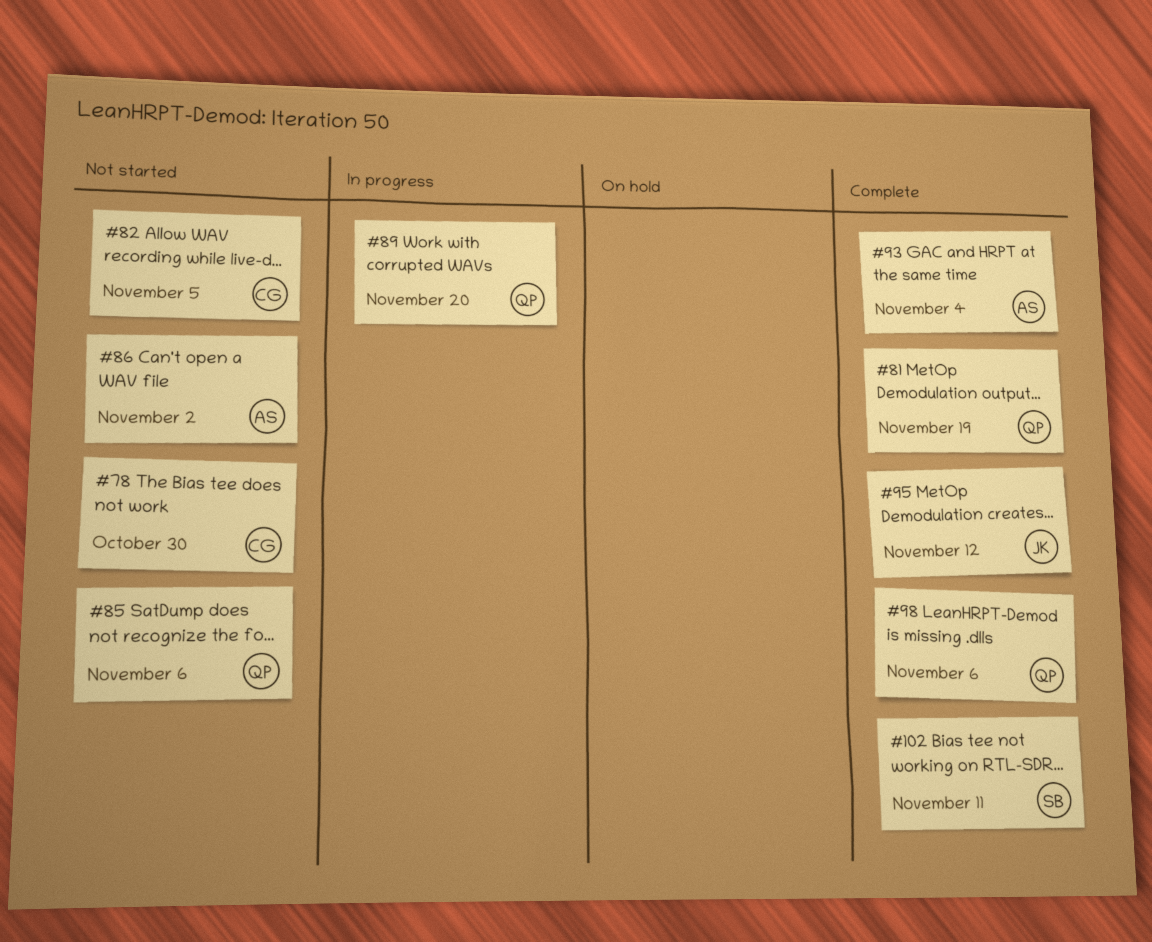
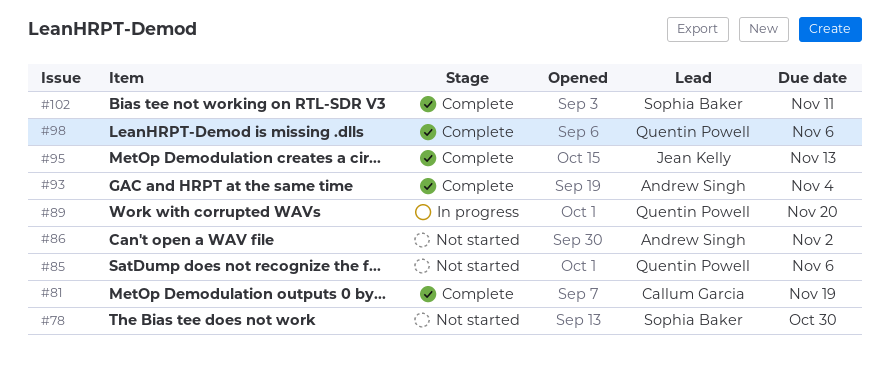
#78, owner: Callum Garcia -> Sophia Baker
#81, owner: Quentin Powell -> Callum Garcia
#82: present -> none
#95, due: Nov 12 -> Nov 13

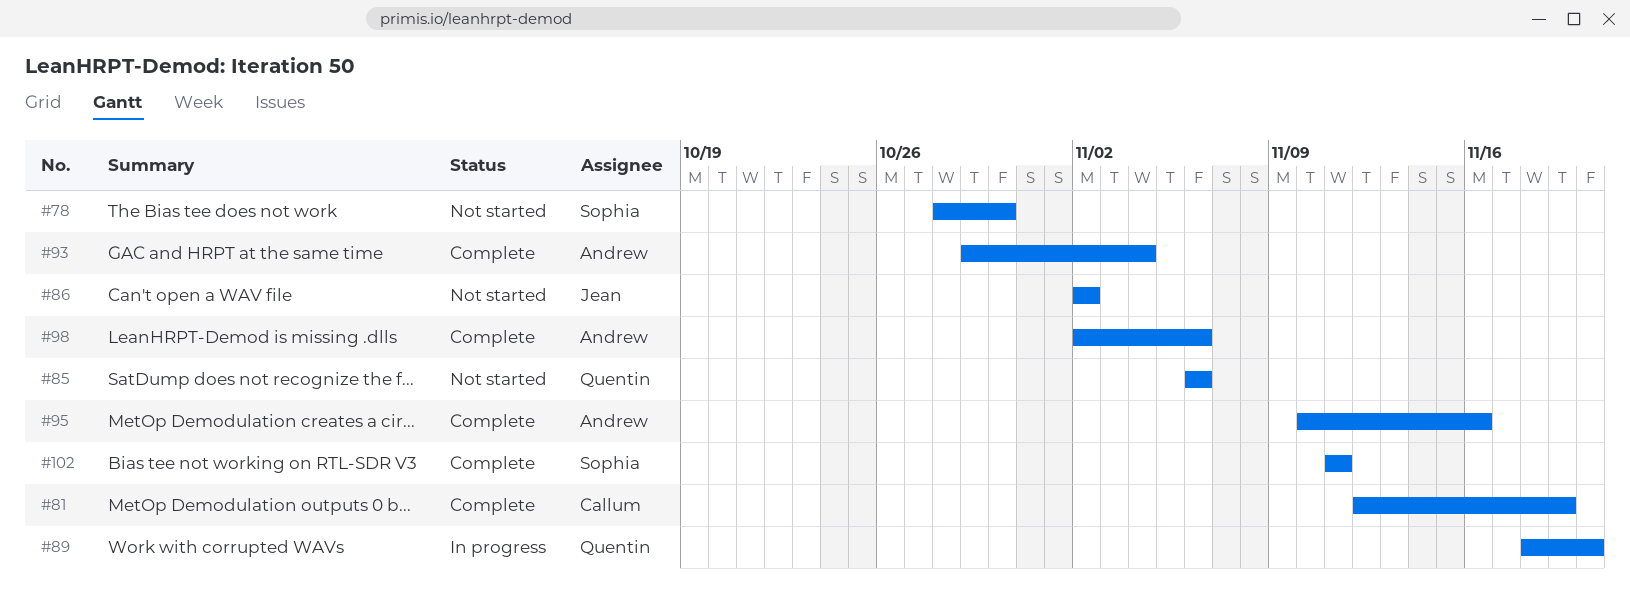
#86, owner: Andrew Singh -> Jean Kelly
#95, owner: Jean Kelly -> Andrew Singh
#95, due: Nov 13 -> Nov 16
#98, owner: Quentin Powell -> Andrew Singh

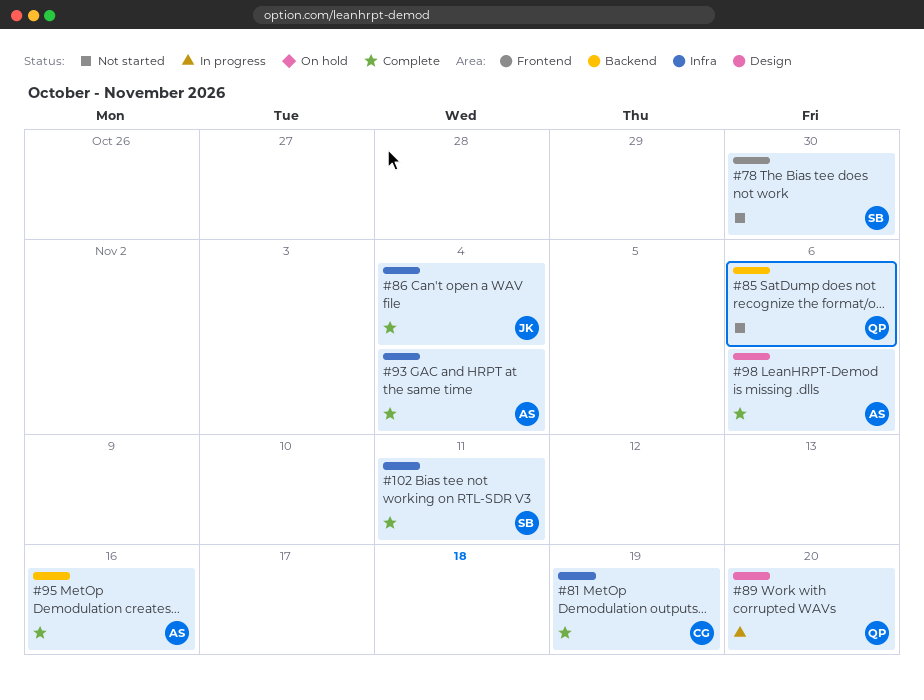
#86, status: Not started -> Complete
#86, due: Nov 2 -> Nov 4

